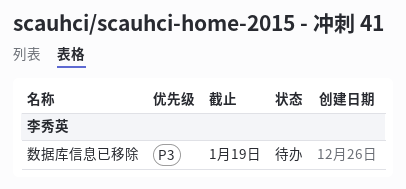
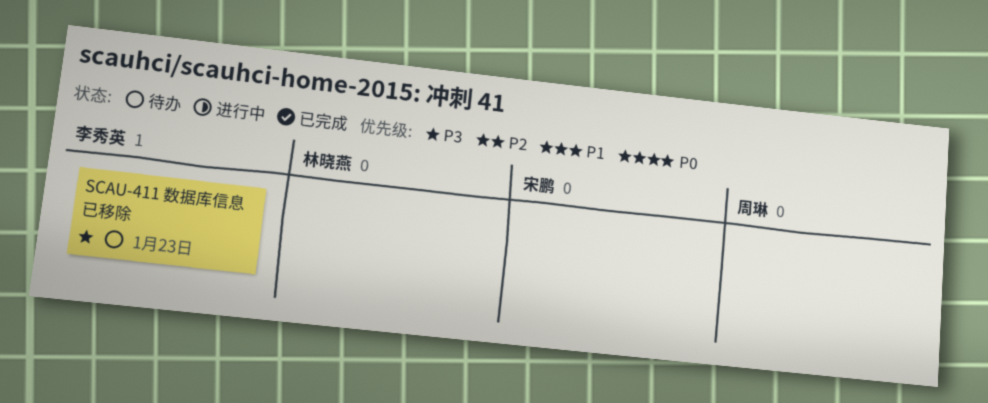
数据库信息已移除, due: Jan 19 -> Jan 23

